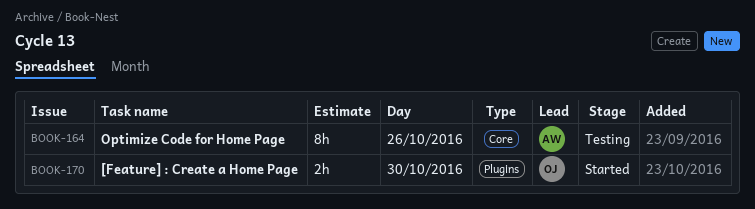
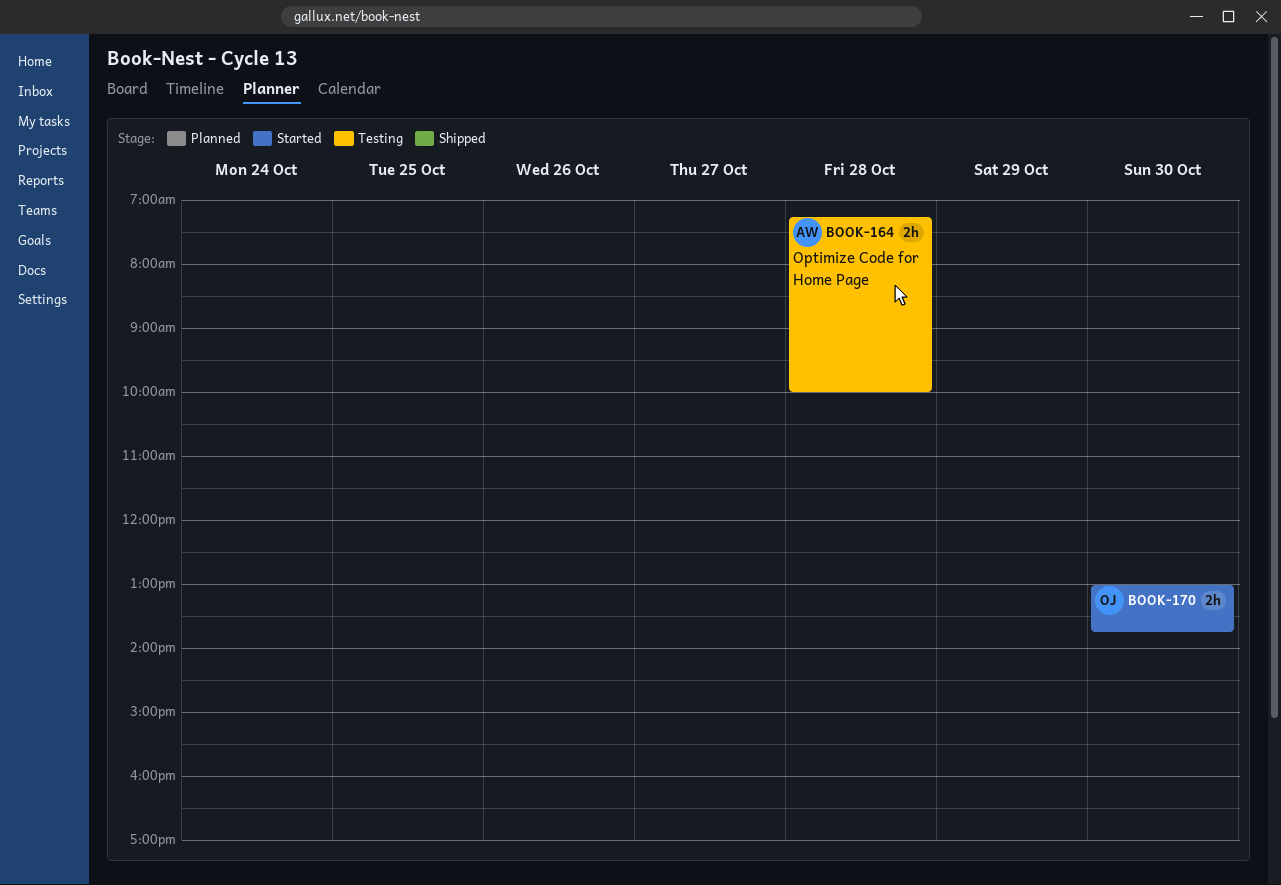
BOOK-164, estimate: 8h -> 2h
BOOK-164, day: Oct 26 -> Oct 28

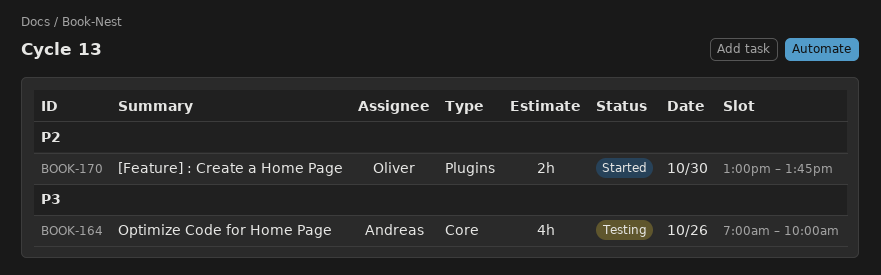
BOOK-164, estimate: 2h -> 4h
BOOK-164, day: Oct 28 -> Oct 26
BOOK-164, begins: 07:15 -> 07:00

